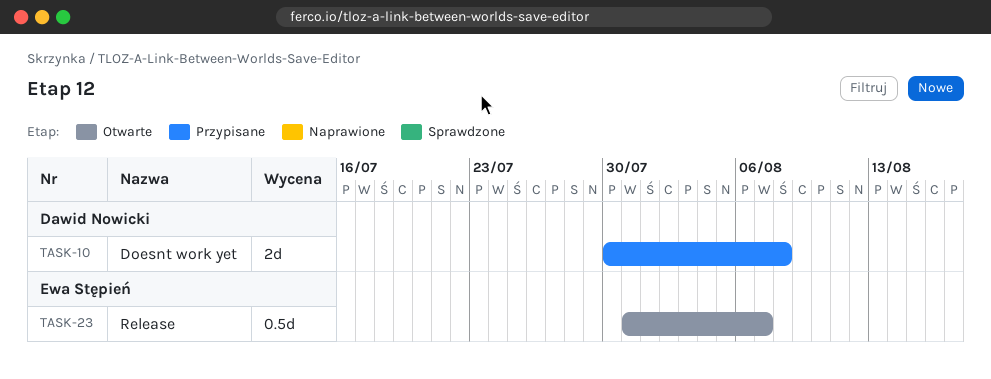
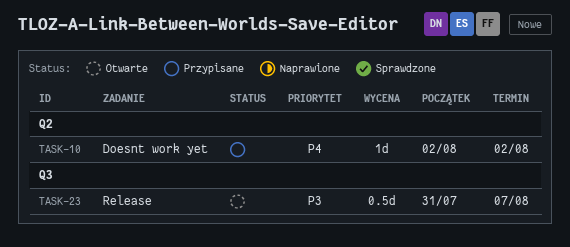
TASK-10, estimate: 2d -> 1d
TASK-10, start: Jul 30 -> Aug 2
TASK-10, due: Aug 8 -> Aug 2

